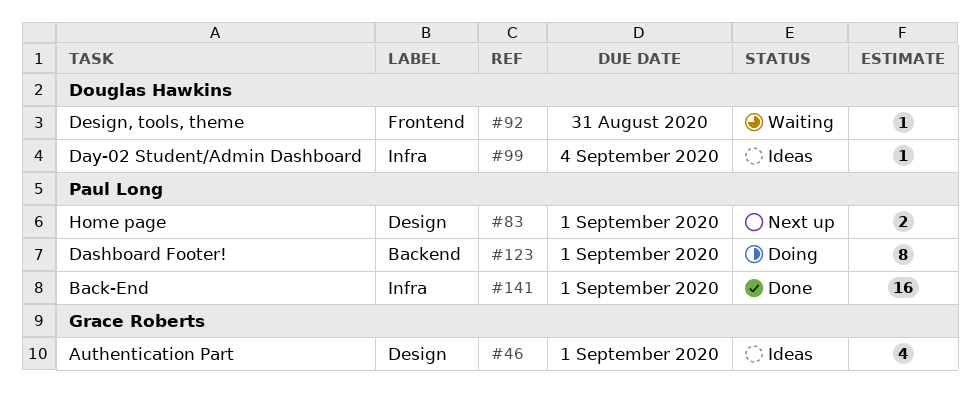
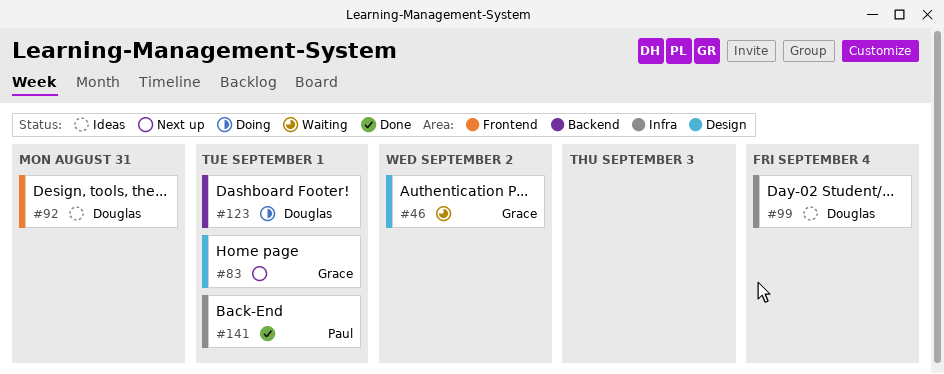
#46, status: Ideas -> Waiting
#46, due: Sep 1 -> Sep 2
#83, owner: Paul Long -> Grace Roberts
#92, status: Waiting -> Ideas
#123, owner: Paul Long -> Douglas Hawkins

